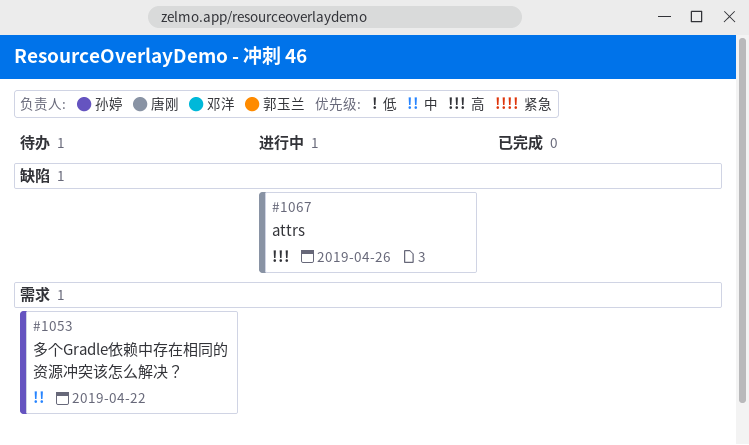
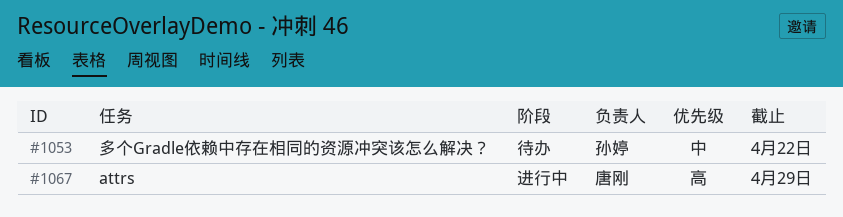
#1067, due: Apr 26 -> Apr 29

